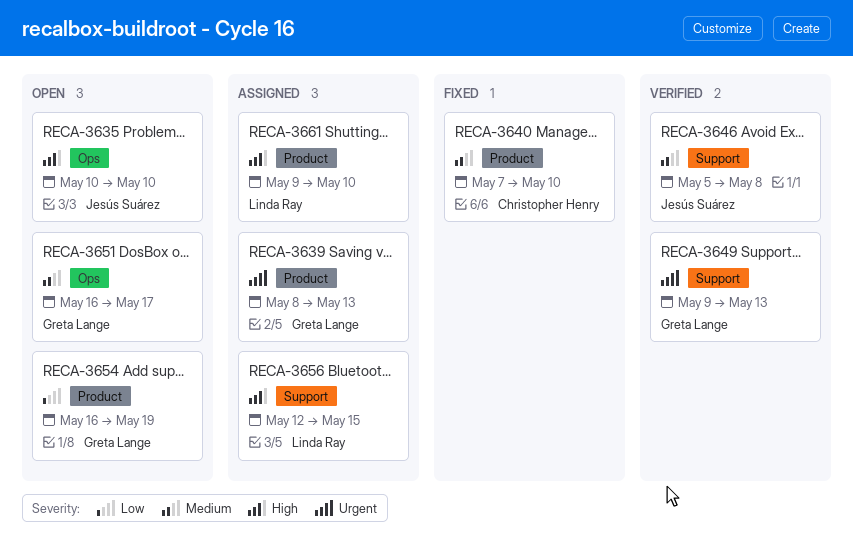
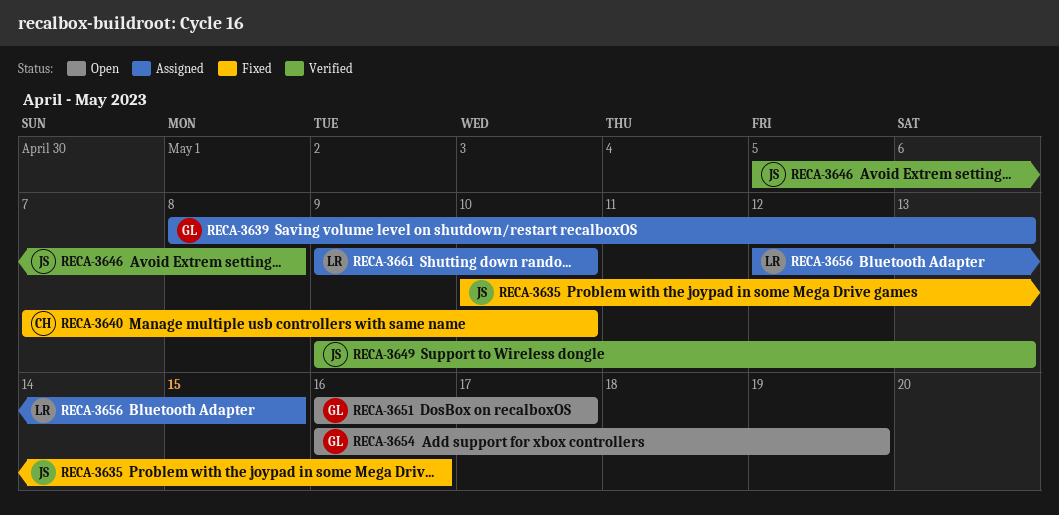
RECA-3635, status: Open -> Fixed
RECA-3635, due: May 10 -> May 16
RECA-3649, owner: Greta Lange -> Jesús Suárez

